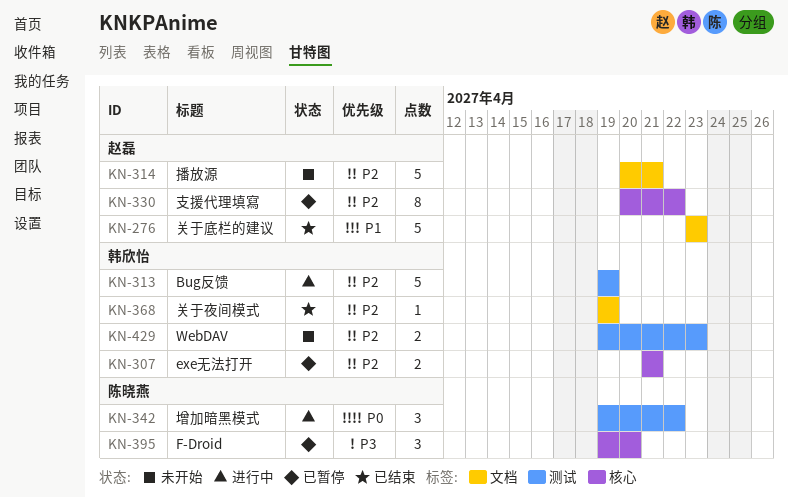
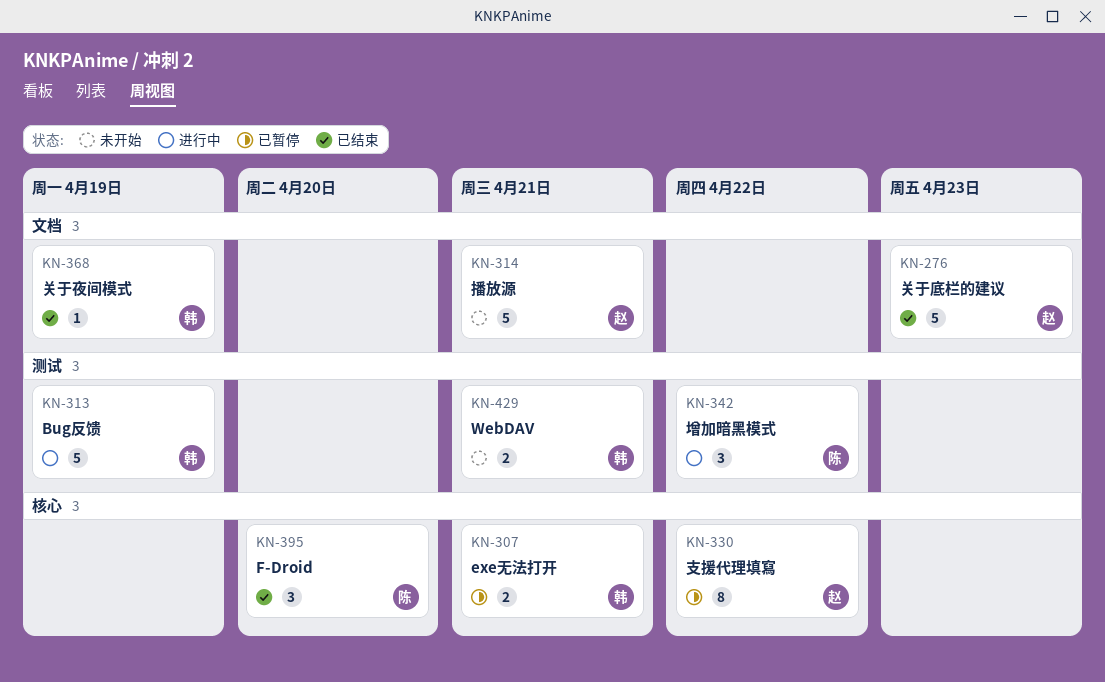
KN-395, status: 已暂停 -> 已结束
KN-429, due: Apr 23 -> Apr 21

